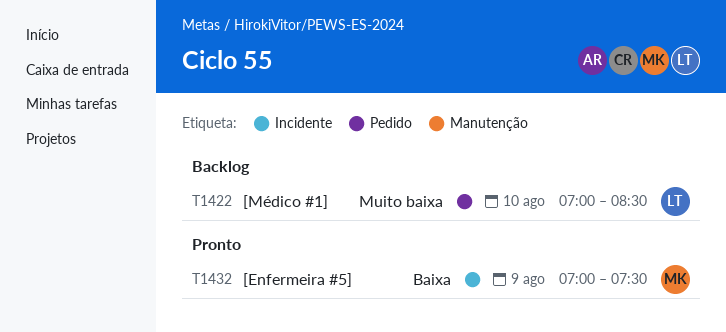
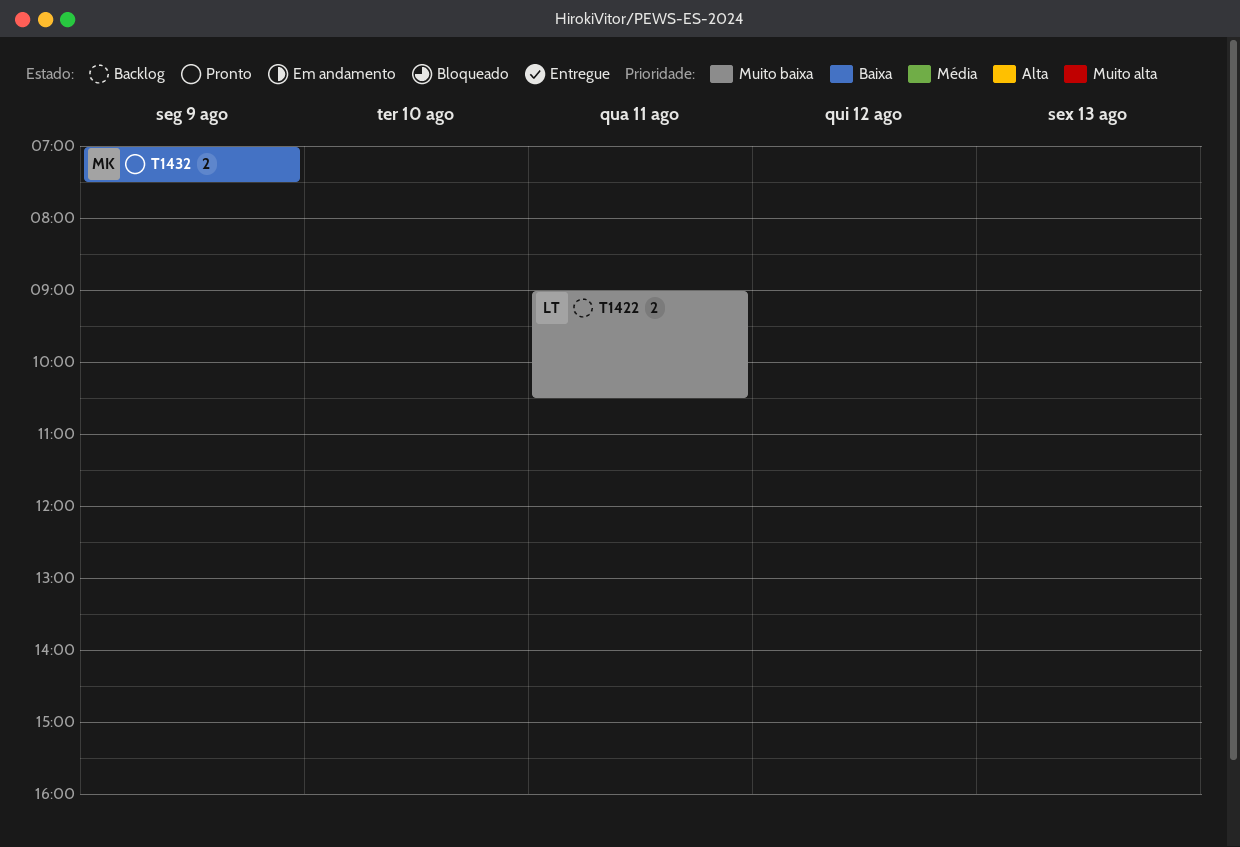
T1422, day: Aug 10 -> Aug 11
T1422, begins: 07:00 -> 09:00
T1422, ends: 08:30 -> 10:30

